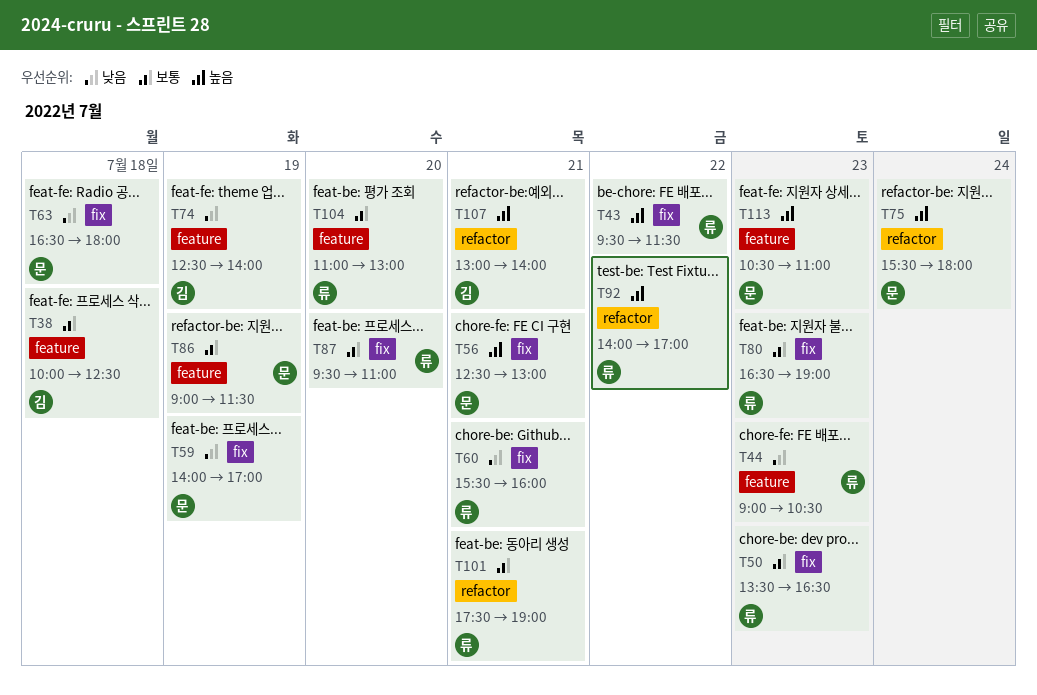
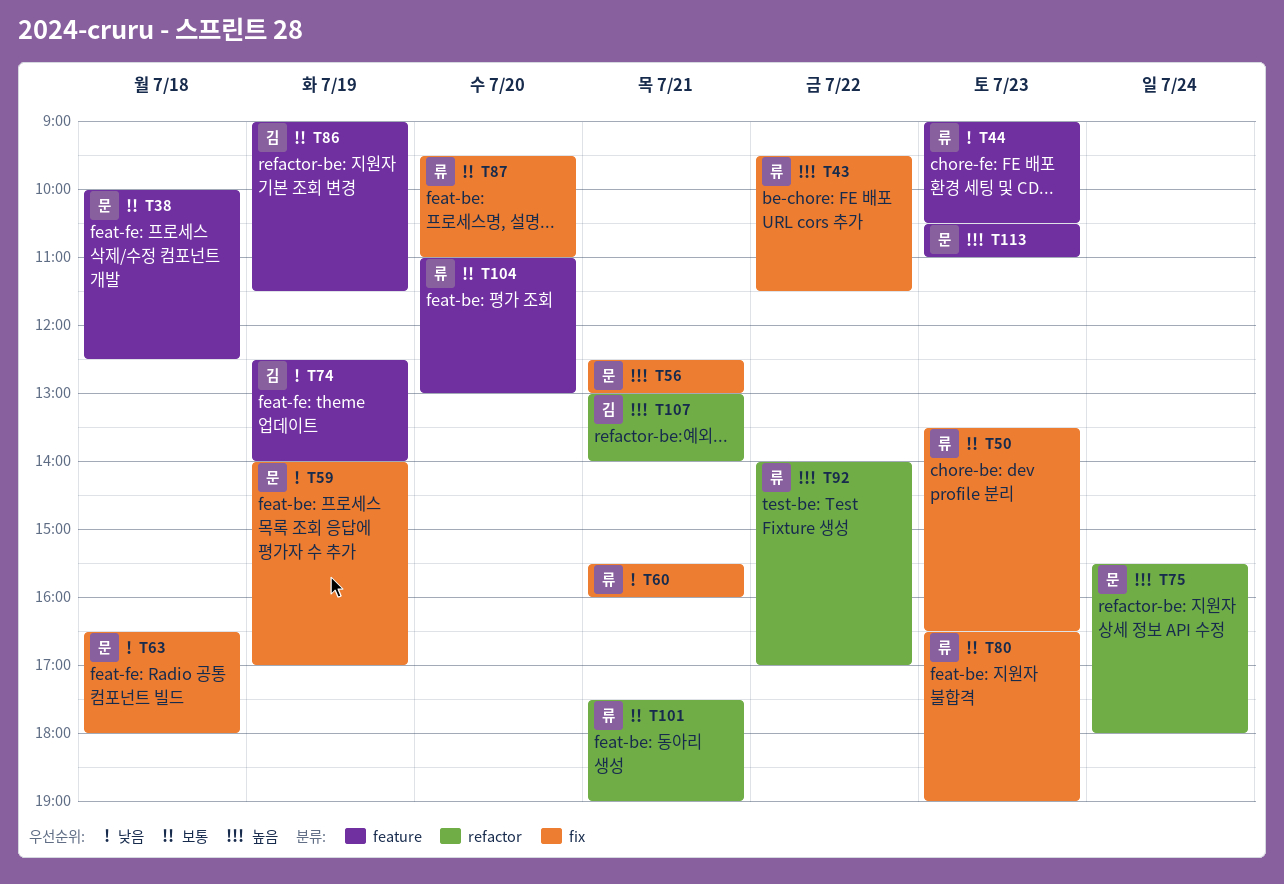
T38, owner: 김 -> 문
T86, owner: 문 -> 김

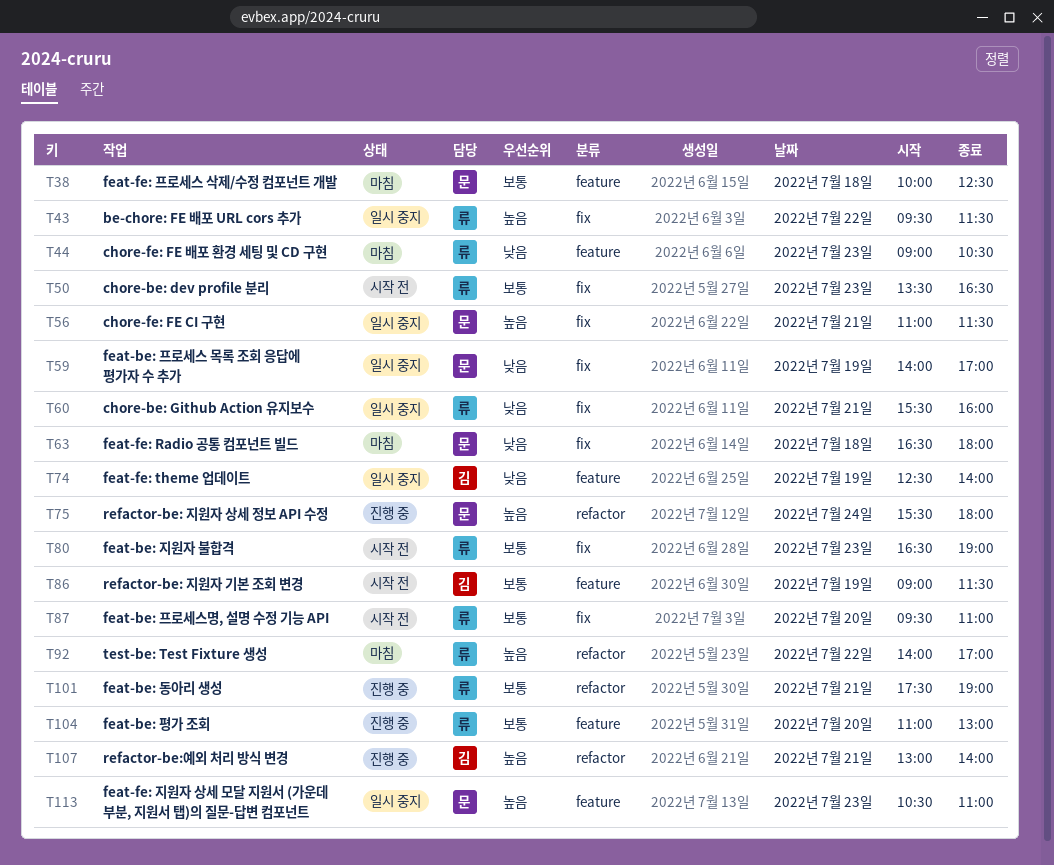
T56, begins: 12:30 -> 11:00
T56, ends: 13:00 -> 11:30

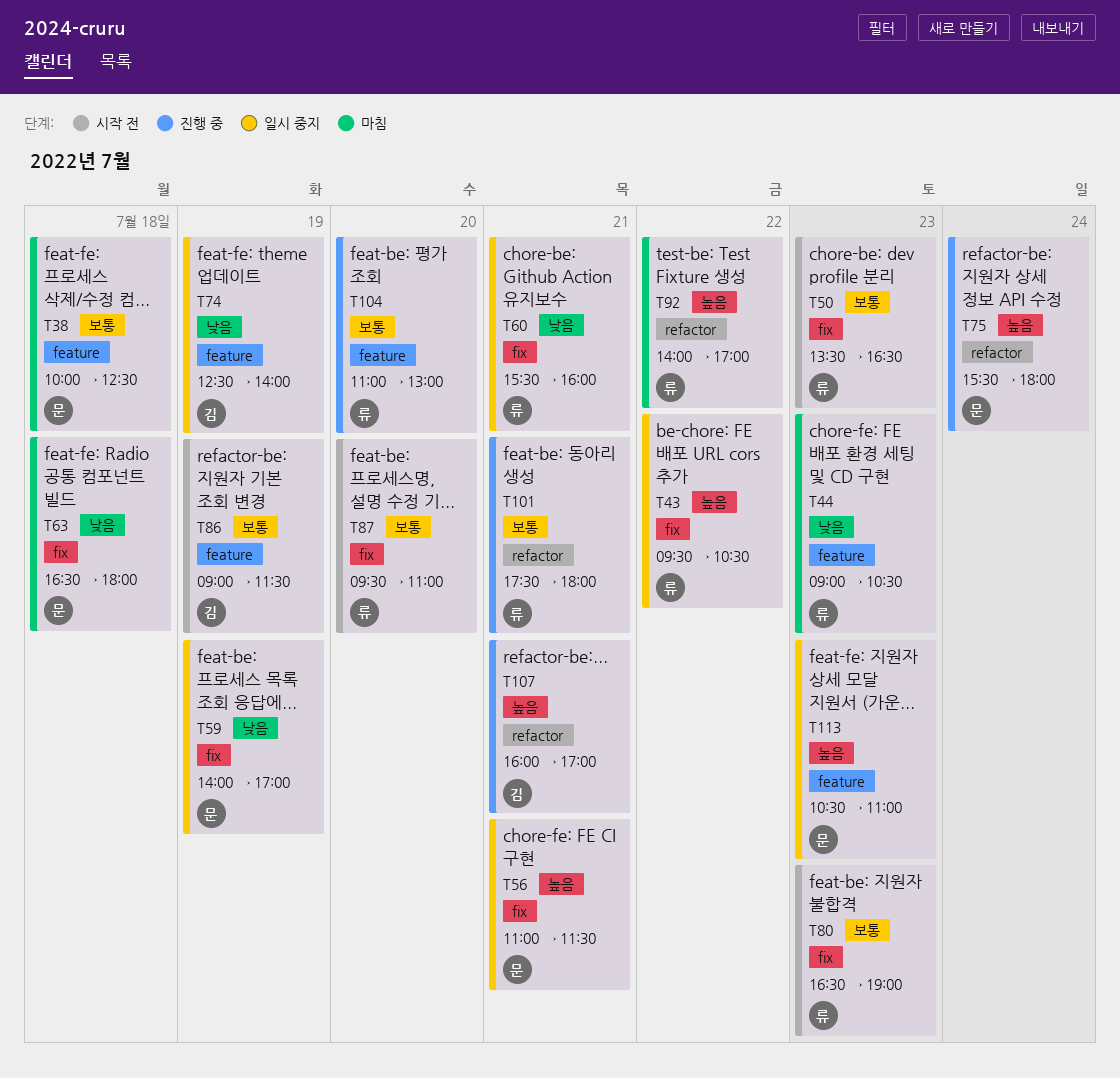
T43, ends: 11:30 -> 10:30
T101, ends: 19:00 -> 18:00
T107, begins: 13:00 -> 16:00
T107, ends: 14:00 -> 17:00

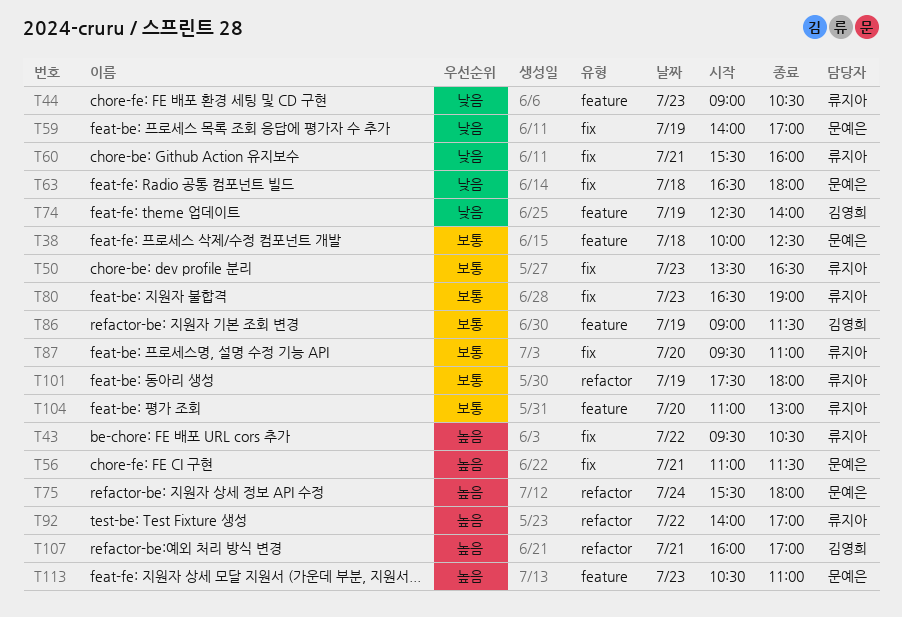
T101, day: Jul 21 -> Jul 19

